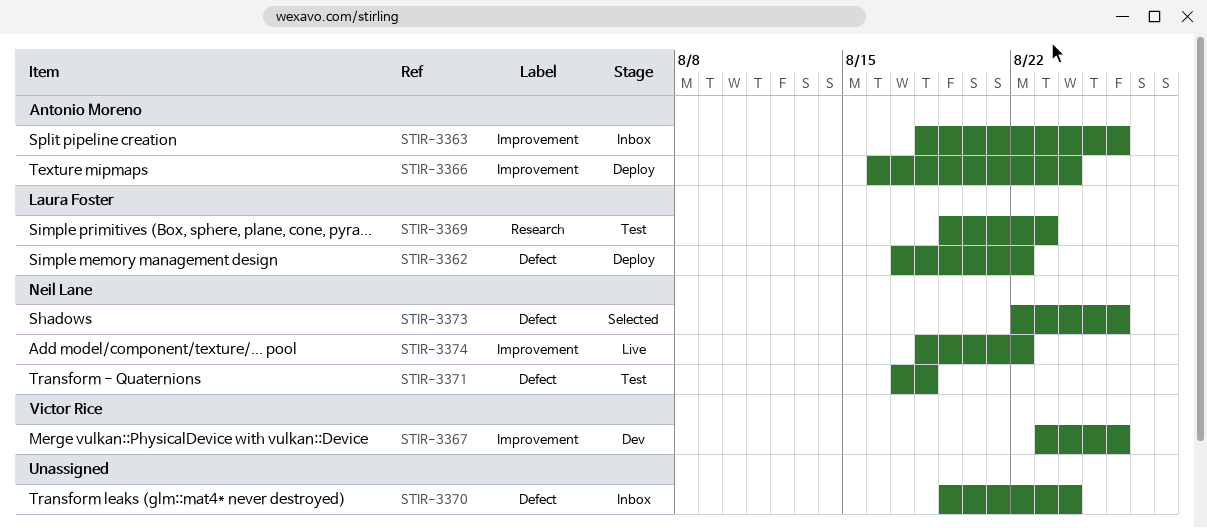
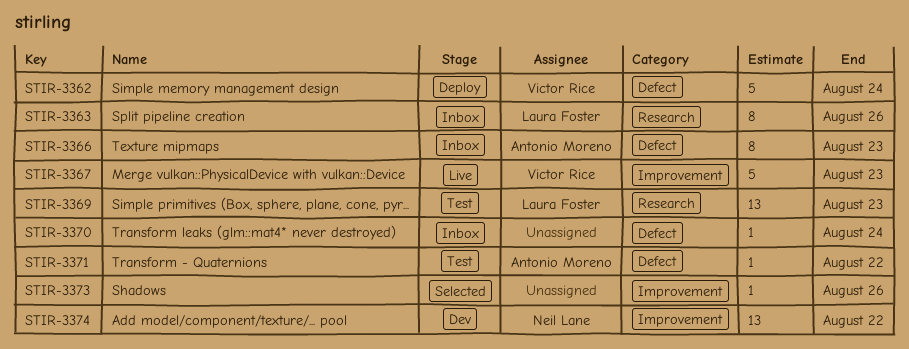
STIR-3362, owner: Laura Foster -> Victor Rice
STIR-3362, due: Aug 22 -> Aug 24
STIR-3363, owner: Antonio Moreno -> Laura Foster
STIR-3363, label: Improvement -> Research
STIR-3366, status: Deploy -> Inbox
STIR-3366, label: Improvement -> Defect
STIR-3366, due: Aug 24 -> Aug 23
STIR-3367, status: Dev -> Live
STIR-3367, due: Aug 26 -> Aug 23
STIR-3371, owner: Neil Lane -> Antonio Moreno
STIR-3371, due: Aug 18 -> Aug 22
STIR-3373, owner: Neil Lane -> none
STIR-3373, label: Defect -> Improvement
STIR-3374, status: Live -> Dev

